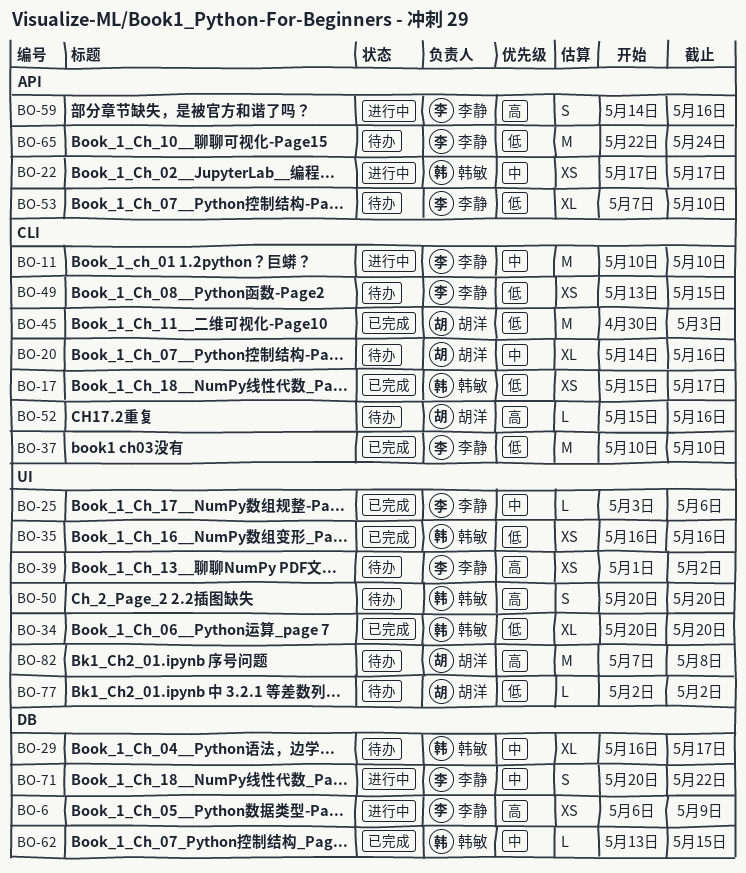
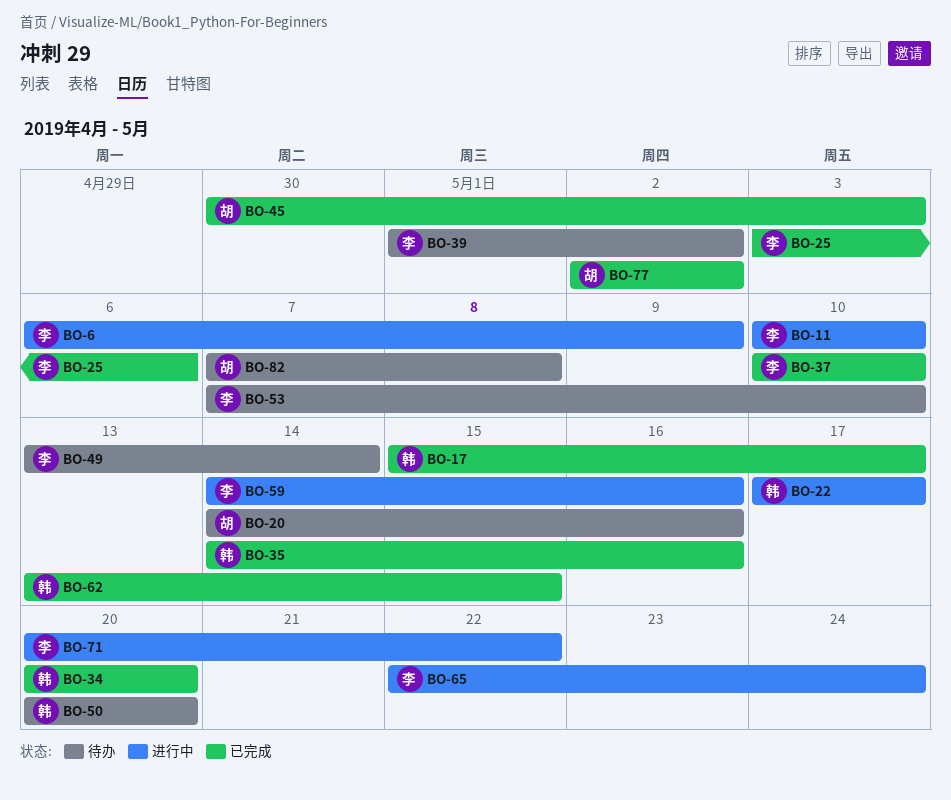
BO-29: present -> none
BO-35, start: May 16 -> May 14
BO-49, due: May 15 -> May 14
BO-52: present -> none
BO-65, status: 待办 -> 进行中
BO-77, status: 待办 -> 已完成

